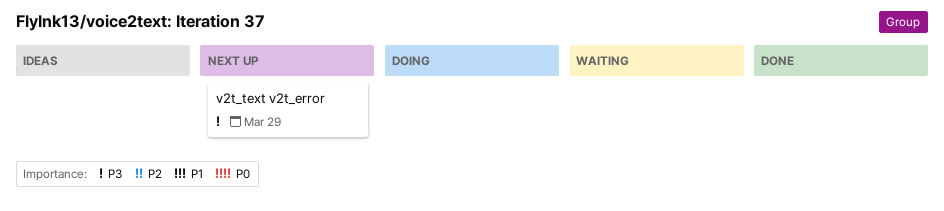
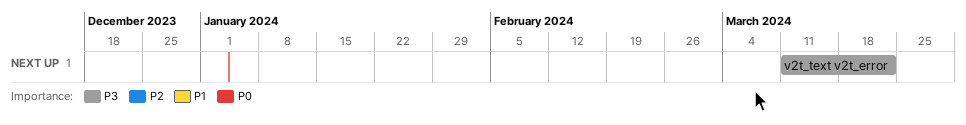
v2t_text v2t_error, due: Mar 29 -> Mar 22

